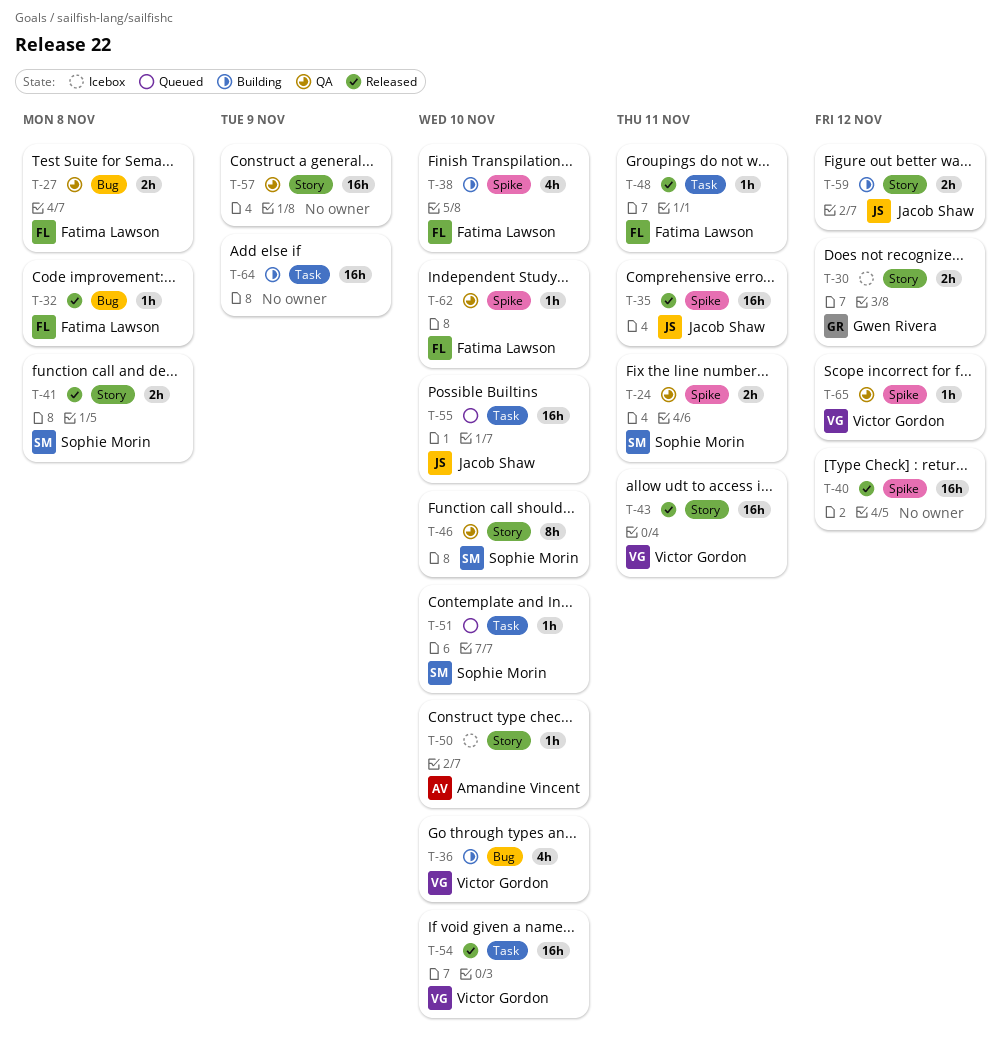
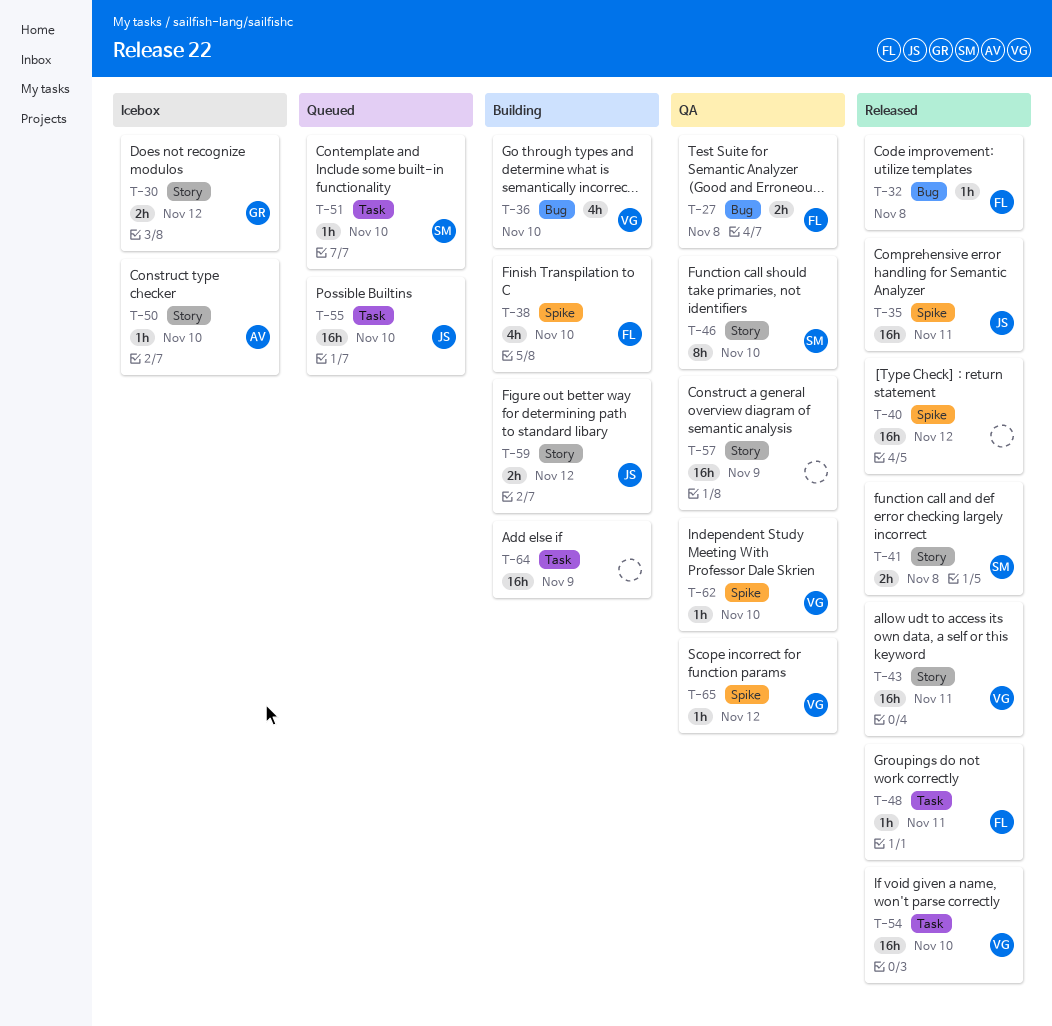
T-24: present -> none
T-62, owner: Fatima Lawson -> Victor Gordon

